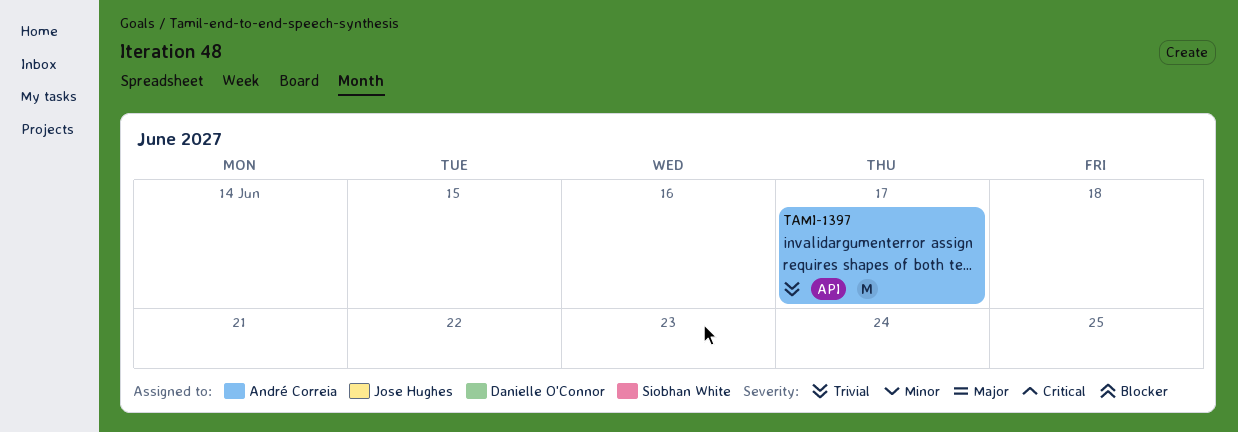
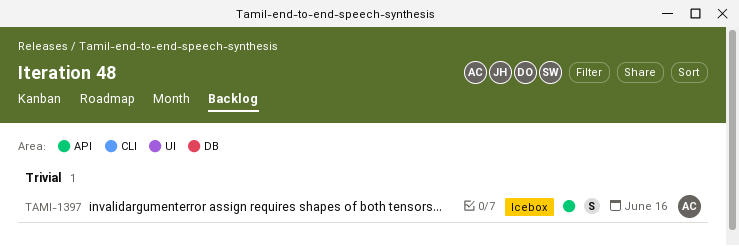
TAMI-1397, estimate: M -> S
TAMI-1397, due: Jun 17 -> Jun 16

